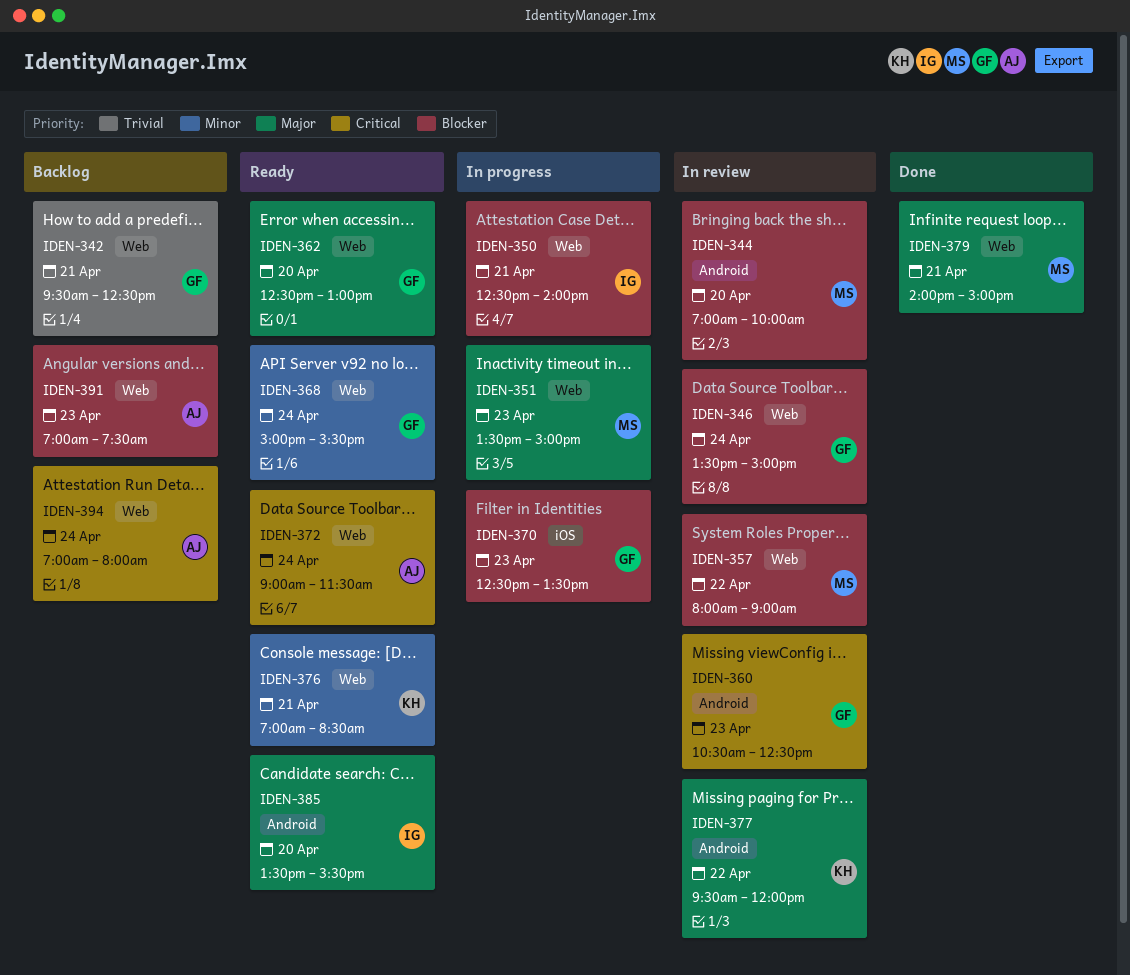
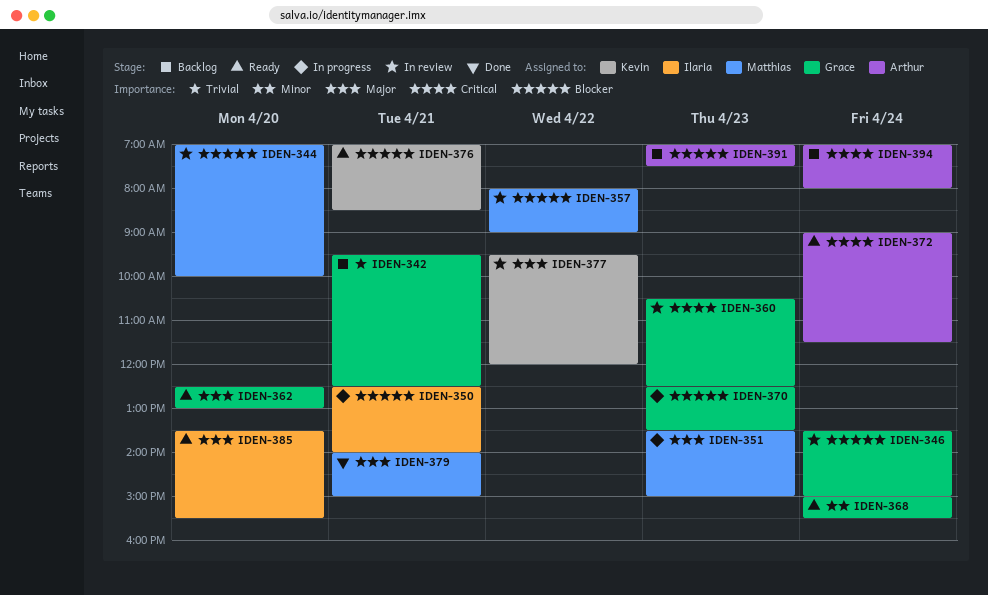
IDEN-376, priority: Minor -> Blocker

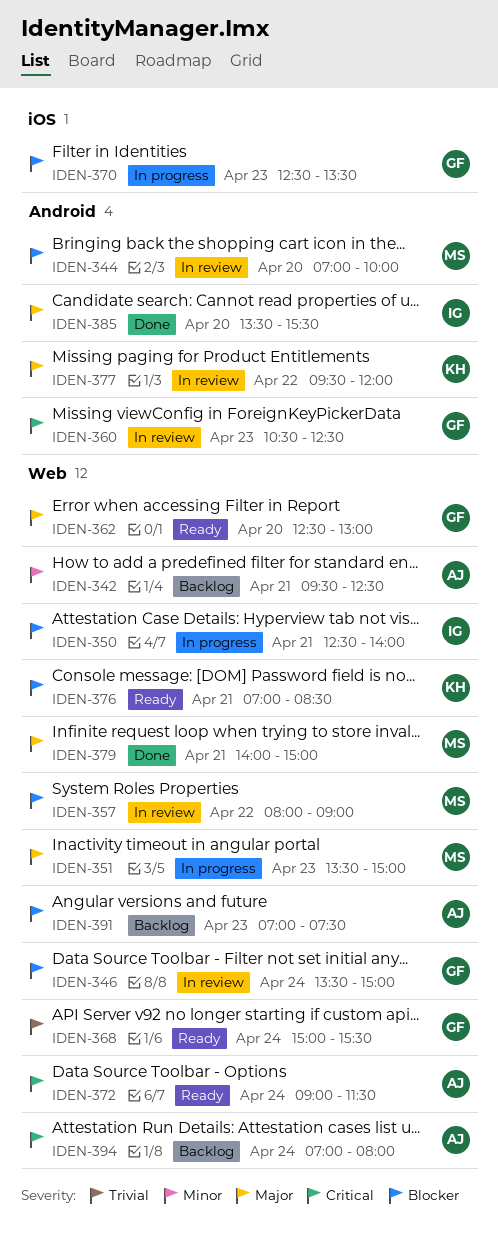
IDEN-342, owner: Grace -> Arthur
IDEN-342, priority: Trivial -> Minor
IDEN-368, priority: Minor -> Trivial
IDEN-385, status: Ready -> Done

